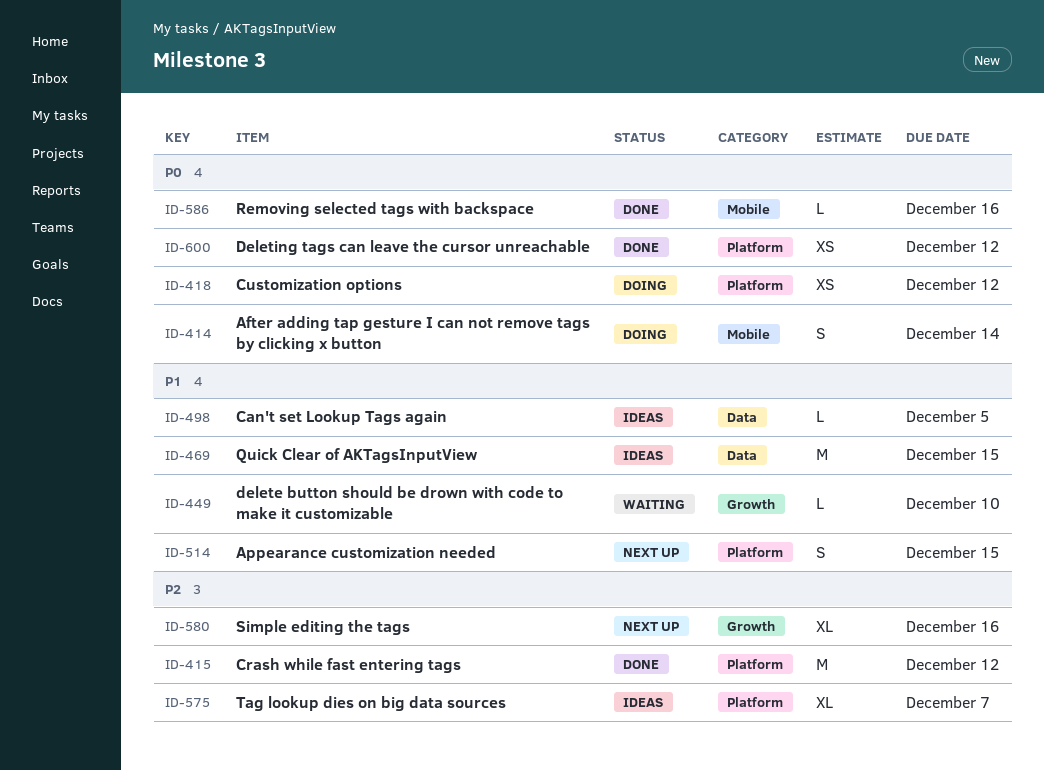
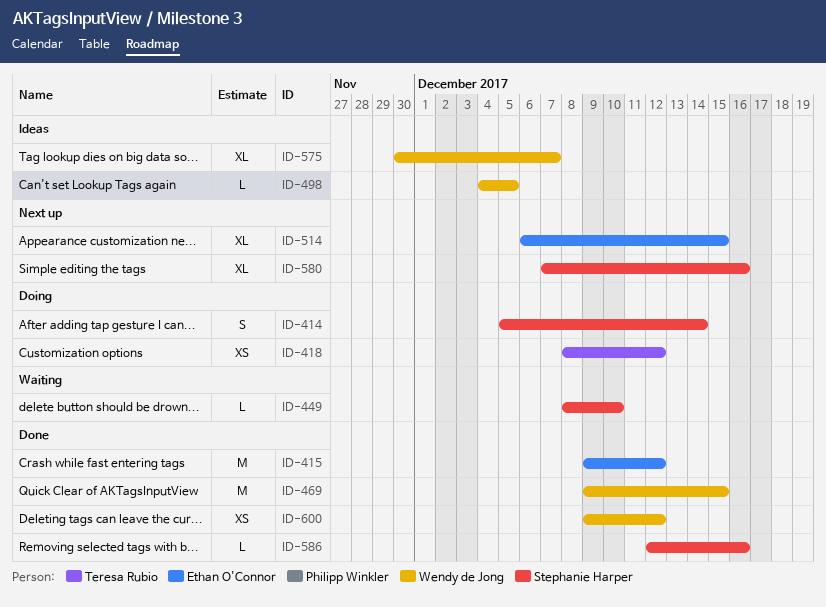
ID-469, status: Ideas -> Done
ID-514, estimate: S -> XL

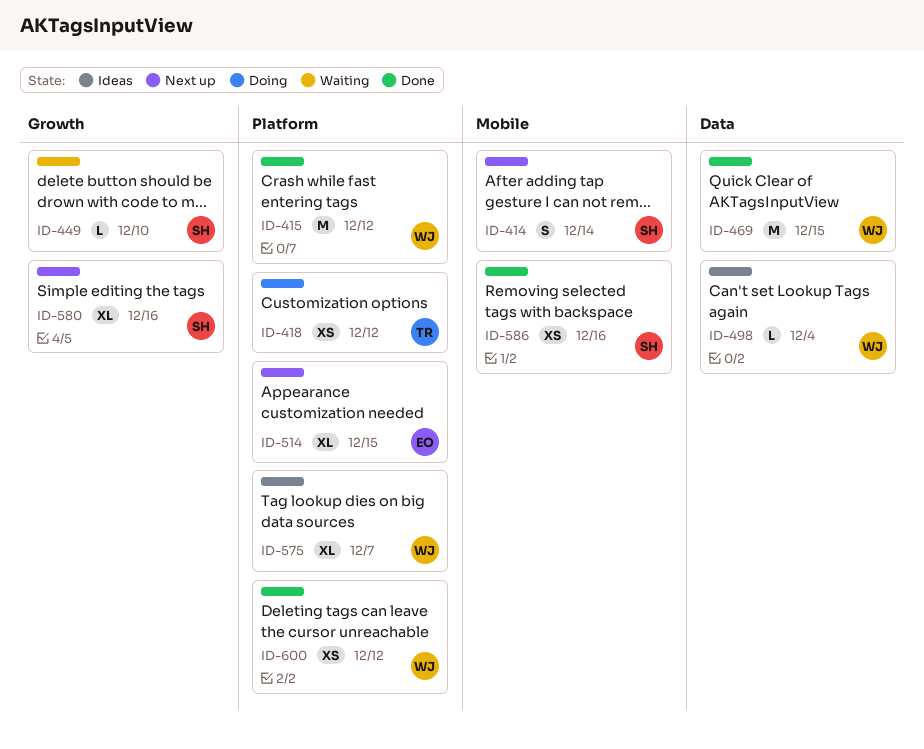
ID-414, status: Doing -> Next up
ID-415, owner: Ethan O'Connor -> Wendy de Jong
ID-498, due: Dec 5 -> Dec 4
ID-586, estimate: L -> XS

